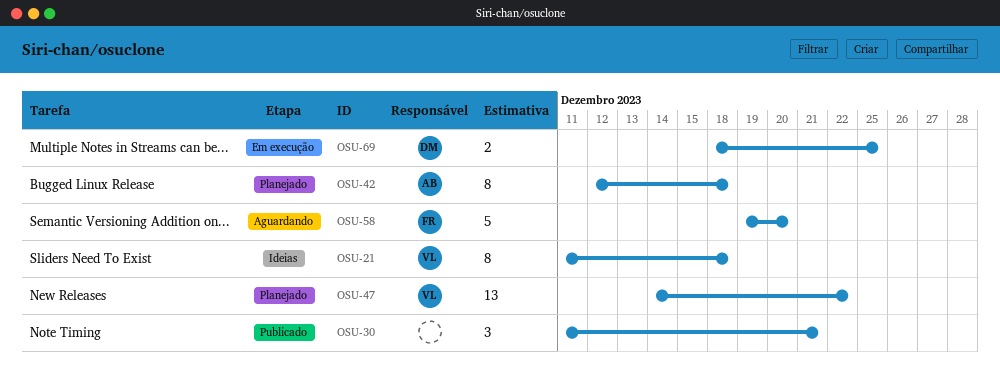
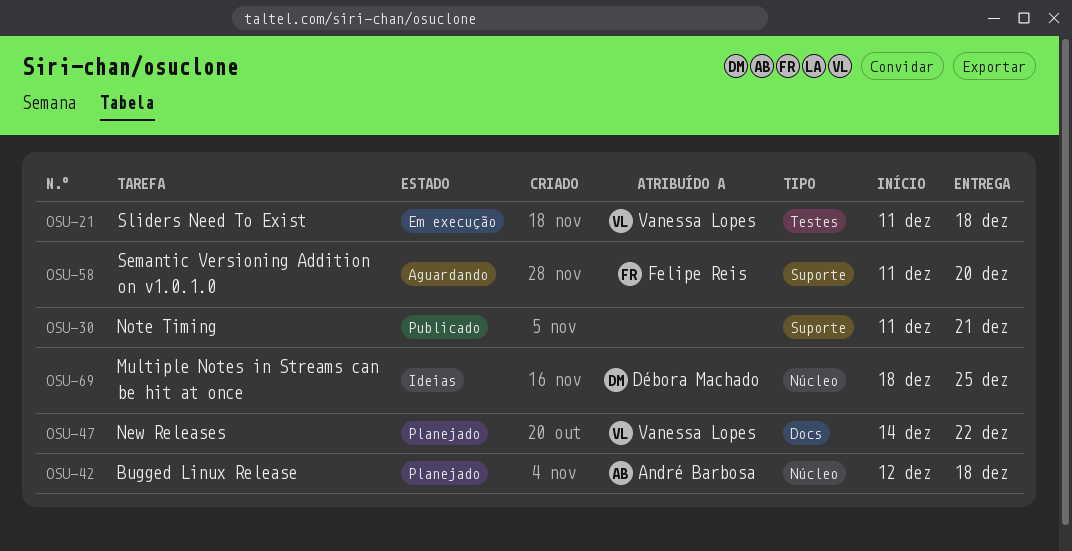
OSU-21, status: Ideias -> Em execução
OSU-58, start: Dec 19 -> Dec 11
OSU-69, status: Em execução -> Ideias

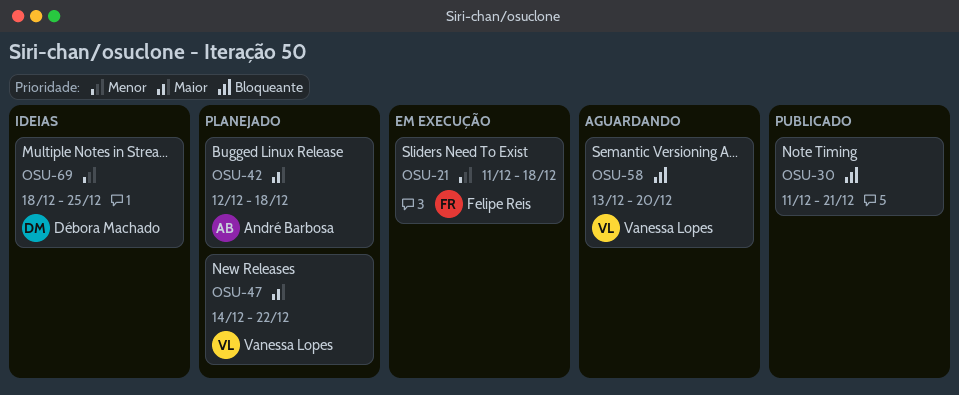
OSU-21, owner: Vanessa Lopes -> Felipe Reis
OSU-58, owner: Felipe Reis -> Vanessa Lopes
OSU-58, start: Dec 11 -> Dec 13

